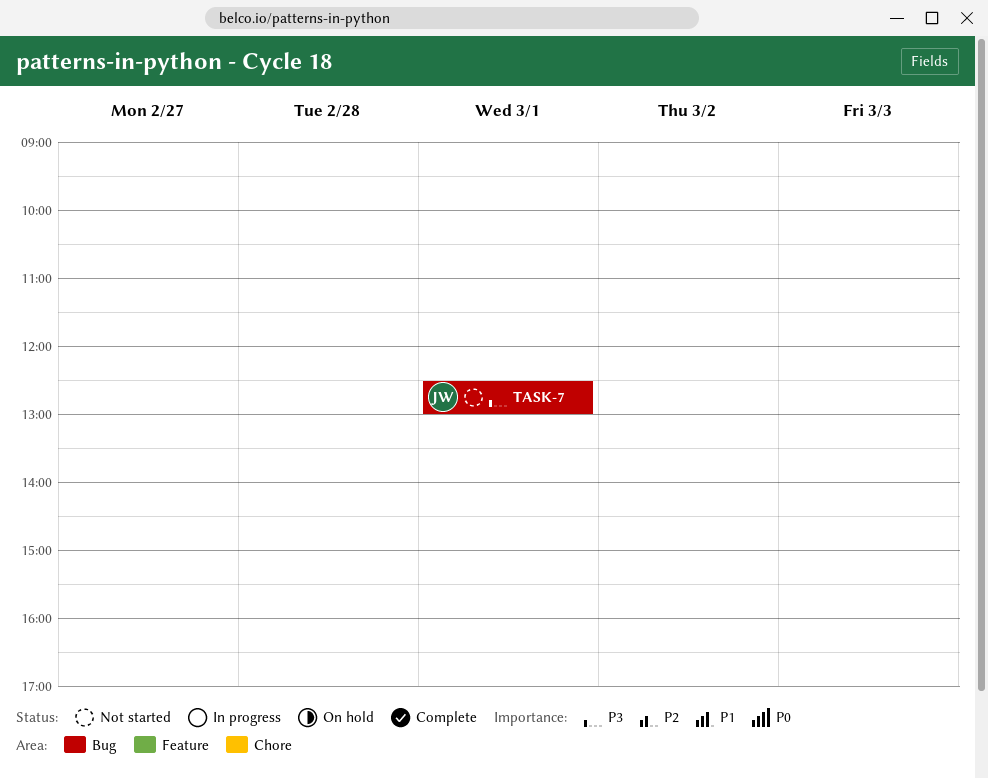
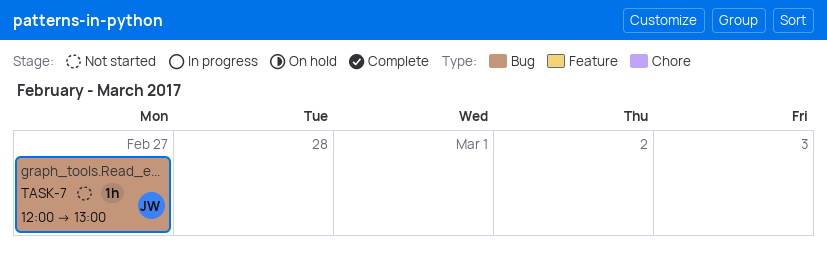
TASK-7, day: Mar 1 -> Feb 27
TASK-7, begins: 12:30 -> 12:00

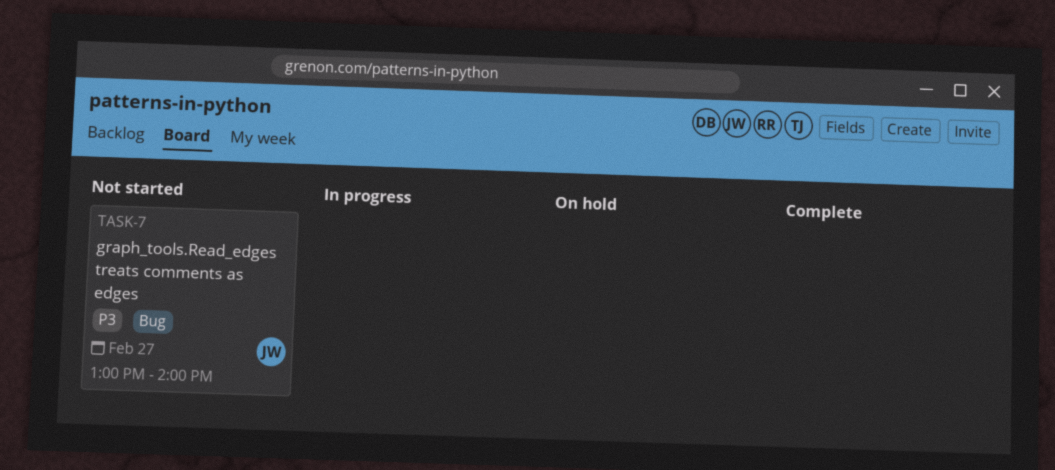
TASK-7, begins: 12:00 -> 13:00
TASK-7, ends: 13:00 -> 14:00

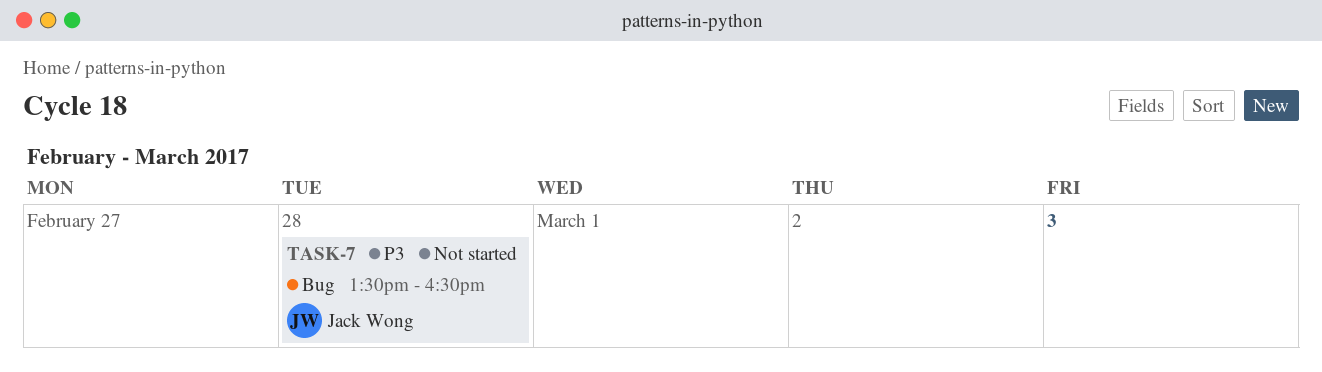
TASK-7, day: Feb 27 -> Feb 28
TASK-7, begins: 13:00 -> 13:30
TASK-7, ends: 14:00 -> 16:30

